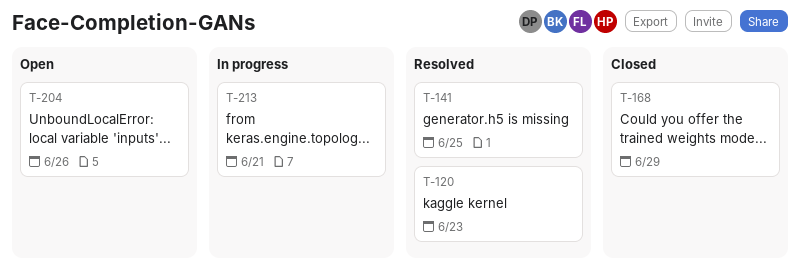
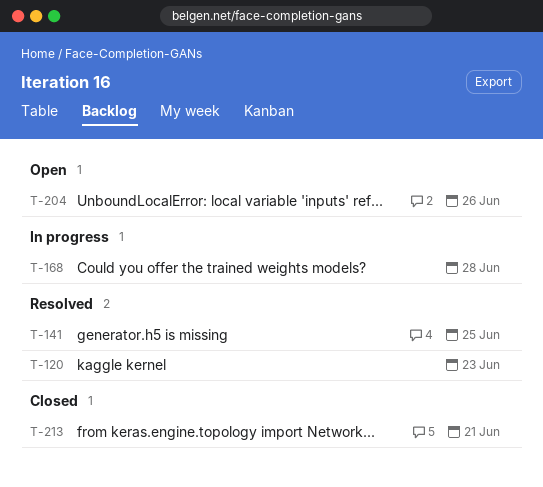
T-168, status: Closed -> In progress
T-168, due: Jun 29 -> Jun 28
T-213, status: In progress -> Closed

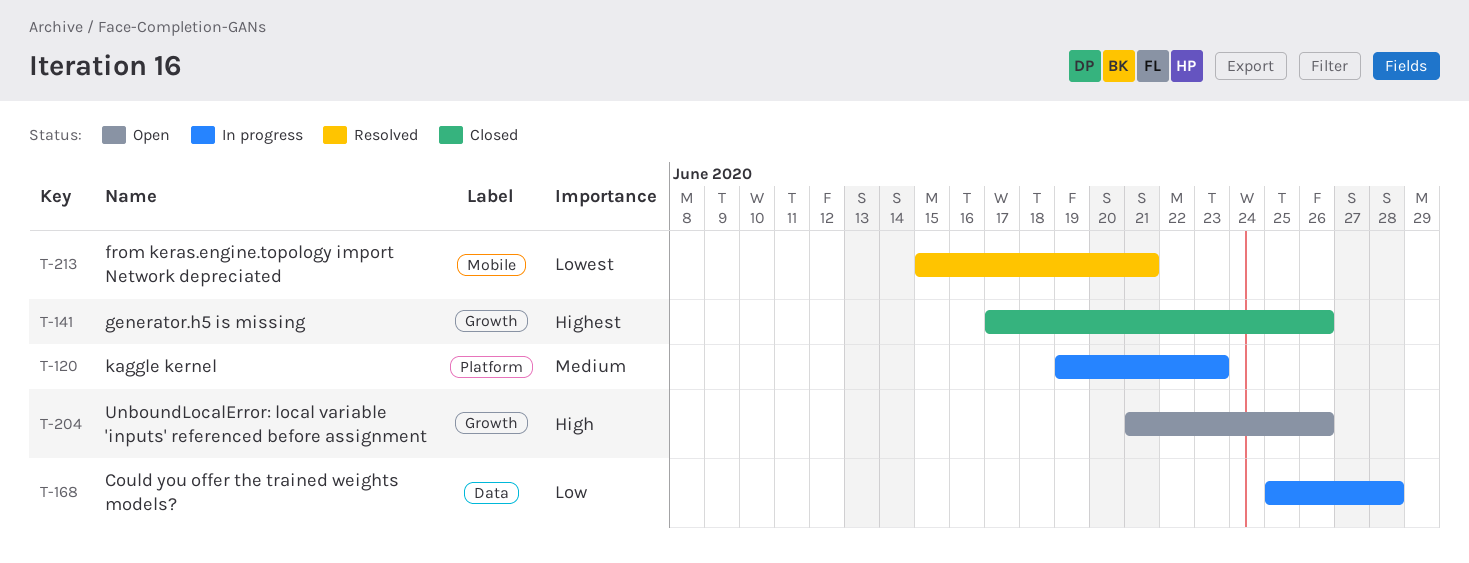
T-120, status: Resolved -> In progress
T-141, status: Resolved -> Closed
T-141, due: Jun 25 -> Jun 26
T-213, status: Closed -> Resolved

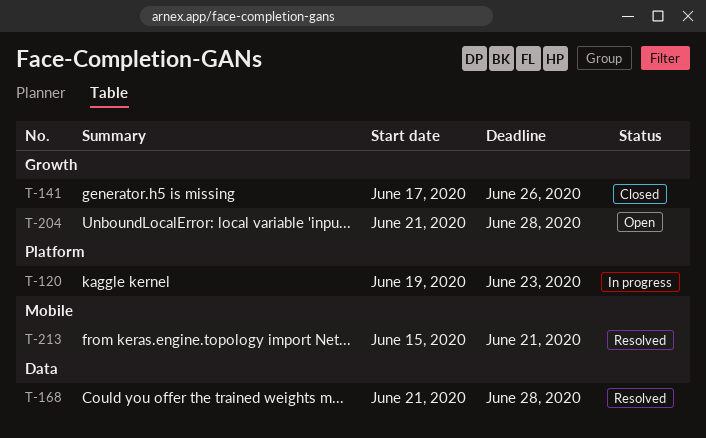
T-168, status: In progress -> Resolved
T-168, start: Jun 25 -> Jun 21
T-204, due: Jun 26 -> Jun 28

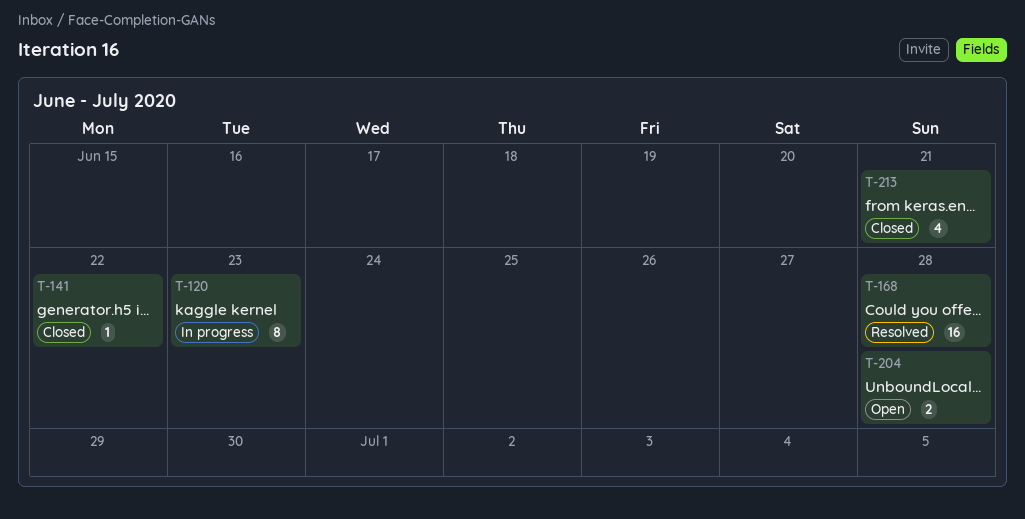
T-141, due: Jun 26 -> Jun 22
T-213, status: Resolved -> Closed

